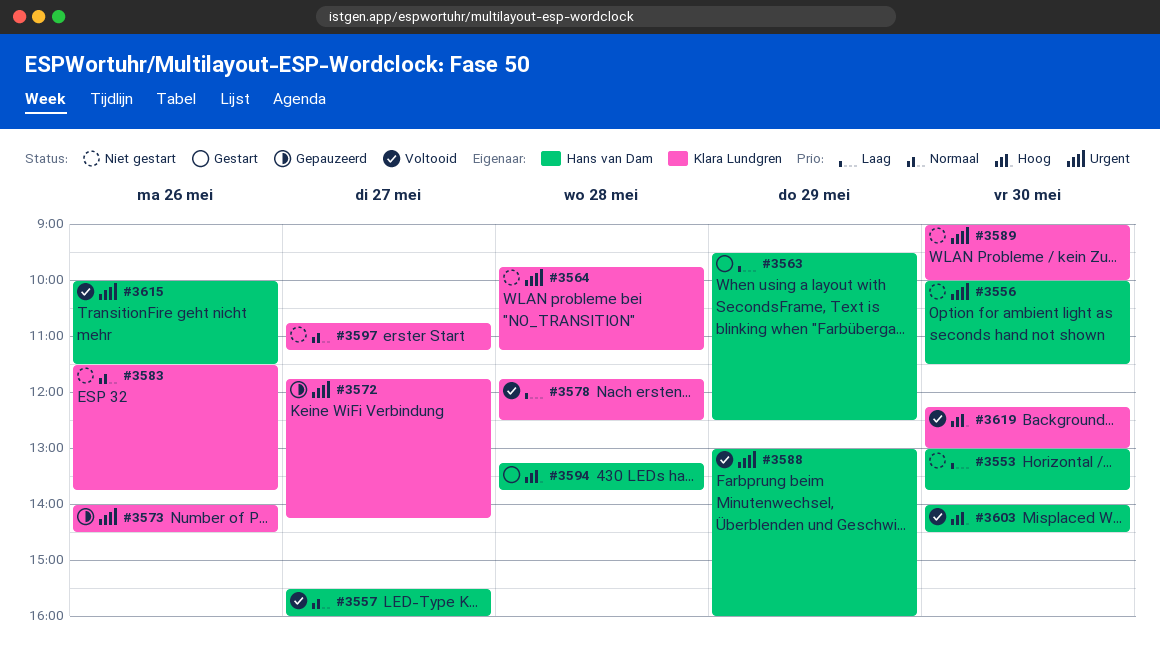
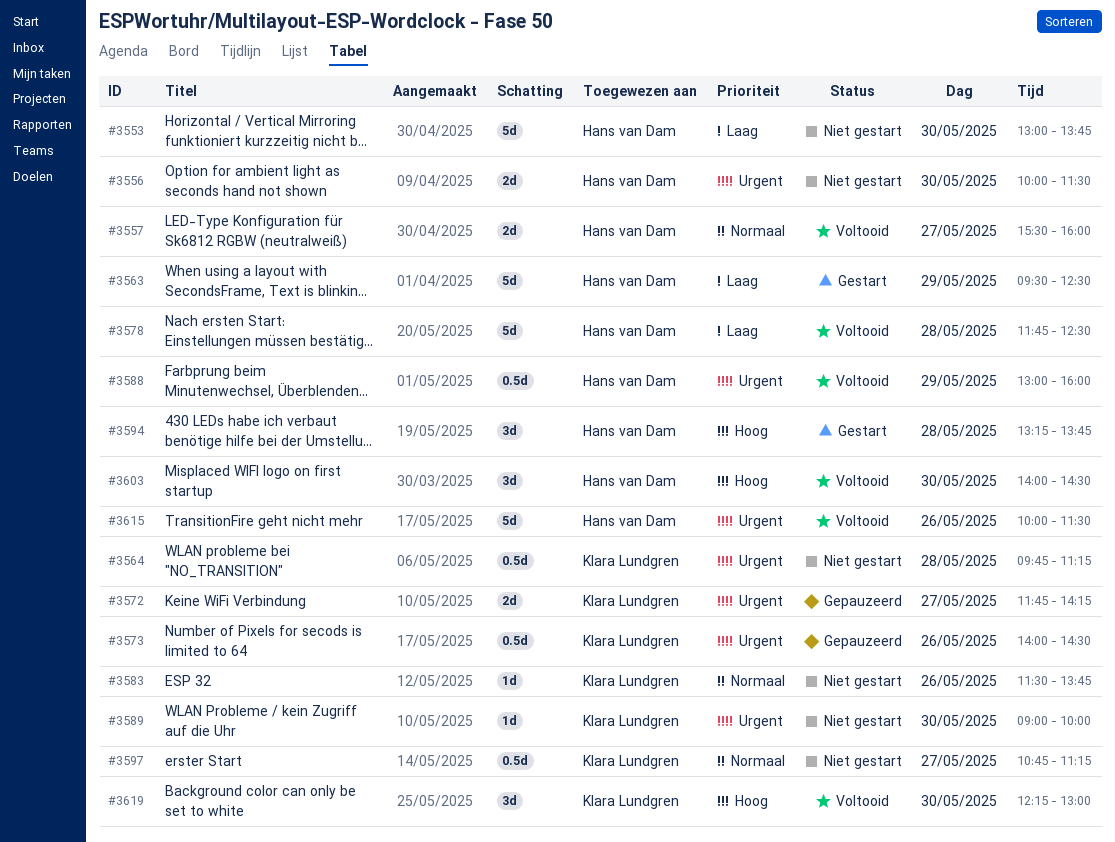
#3578, owner: Klara Lundgren -> Hans van Dam

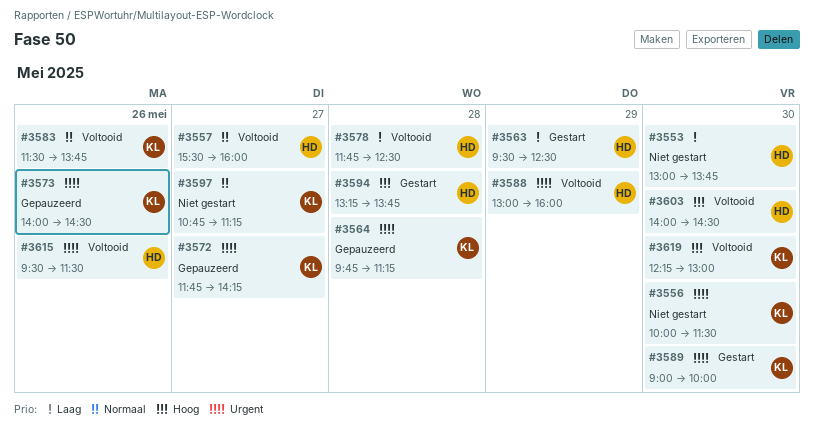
#3556, owner: Hans van Dam -> Klara Lundgren
#3564, status: Niet gestart -> Gepauzeerd
#3583, status: Niet gestart -> Voltooid
#3589, status: Niet gestart -> Gestart
#3615, begins: 10:00 -> 09:30

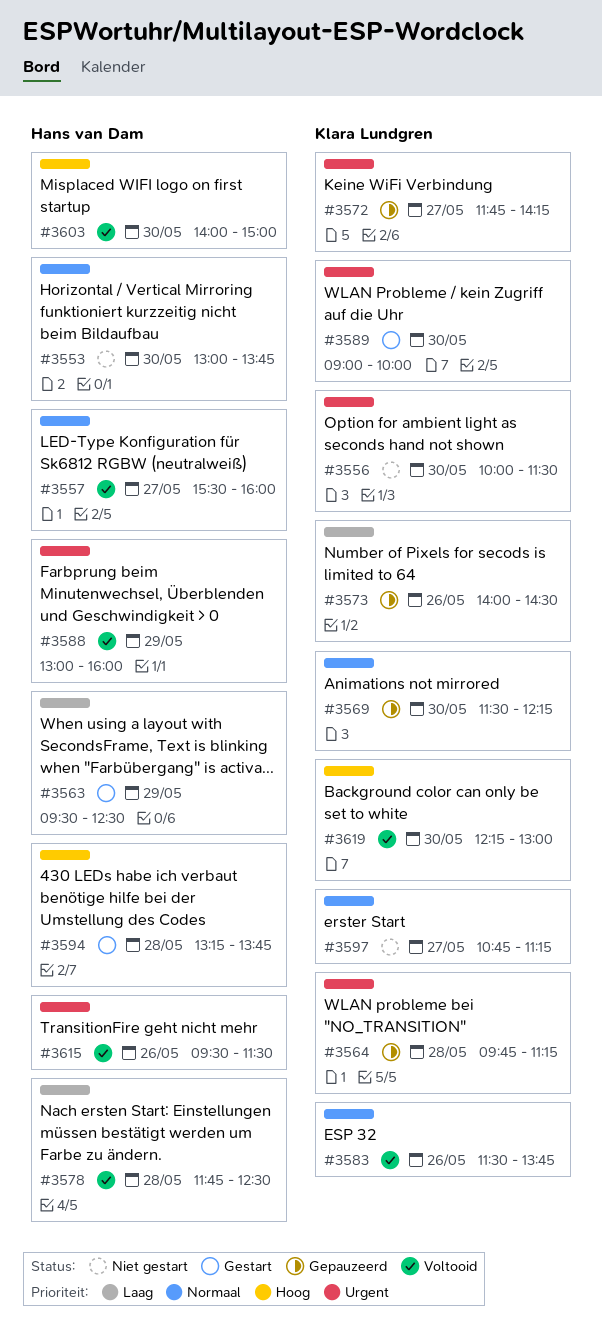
#3553, priority: Laag -> Normaal
#3569: none -> present
#3573, priority: Urgent -> Laag
#3603, ends: 14:30 -> 15:00

